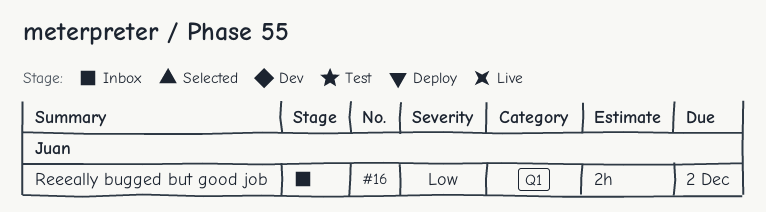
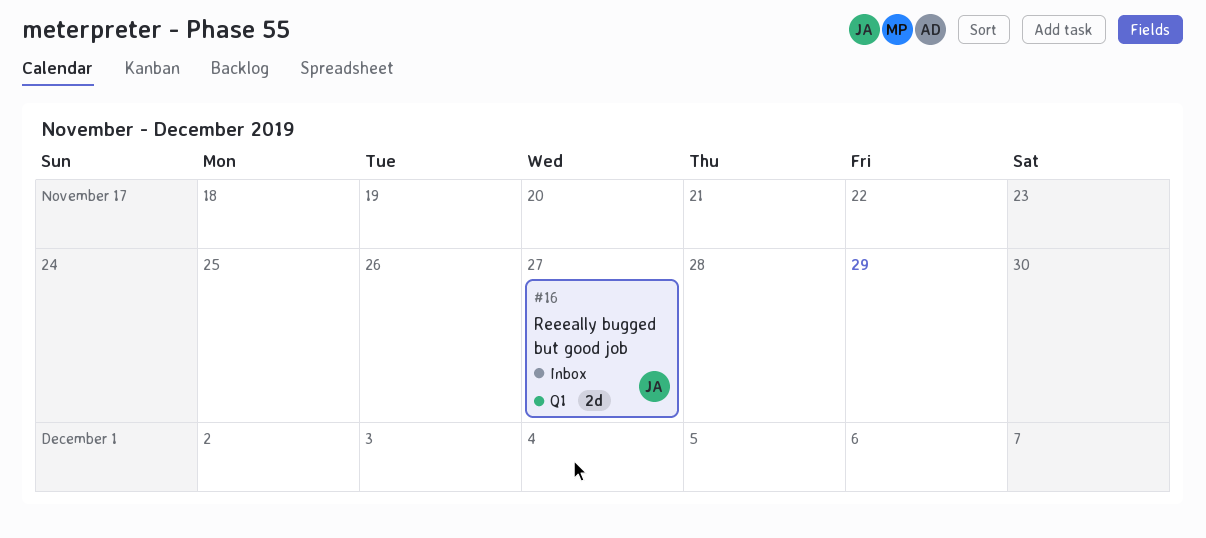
#16, estimate: 2h -> 2d
#16, due: Dec 2 -> Nov 27

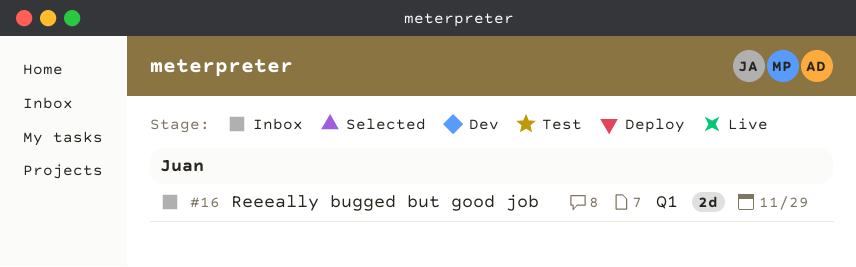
#16, due: Nov 27 -> Nov 29

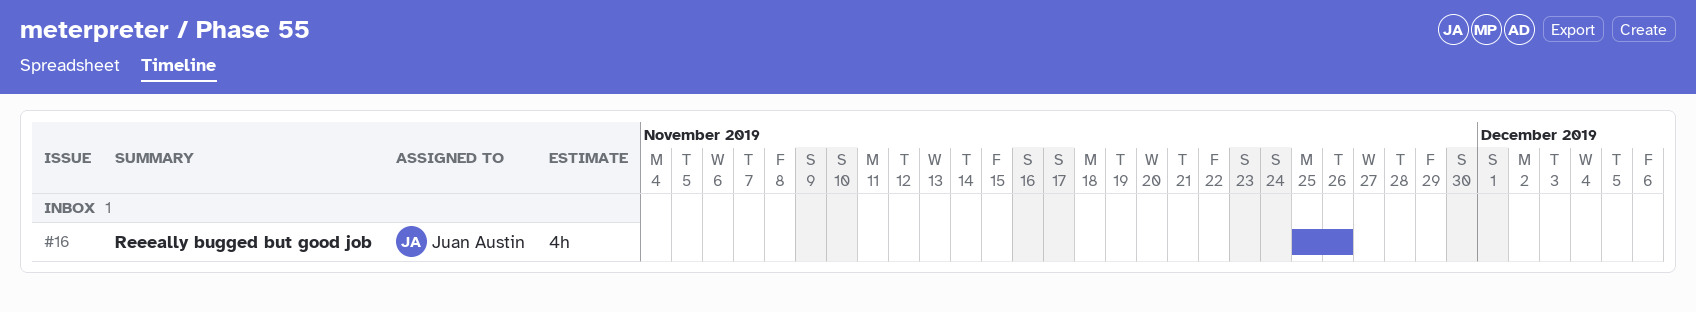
#16, estimate: 2d -> 4h
#16, due: Nov 29 -> Nov 26

